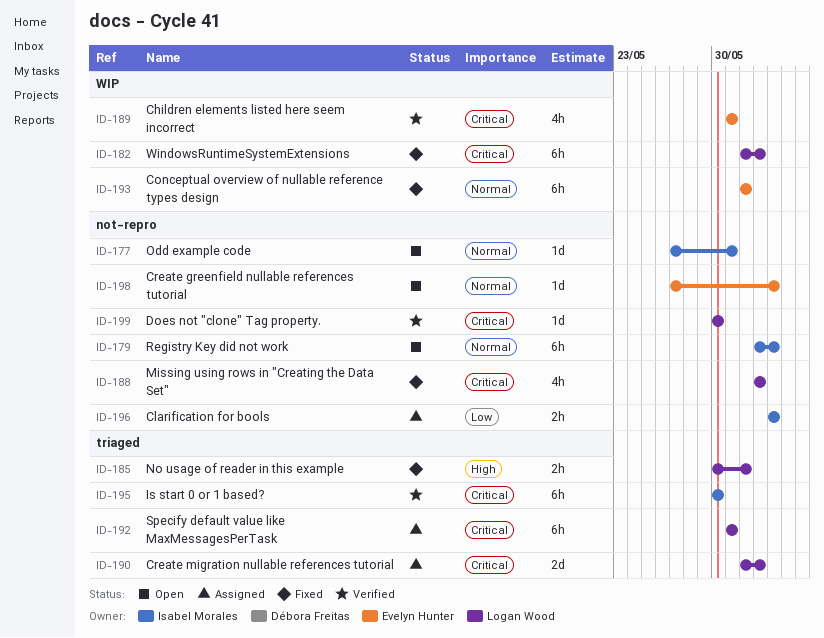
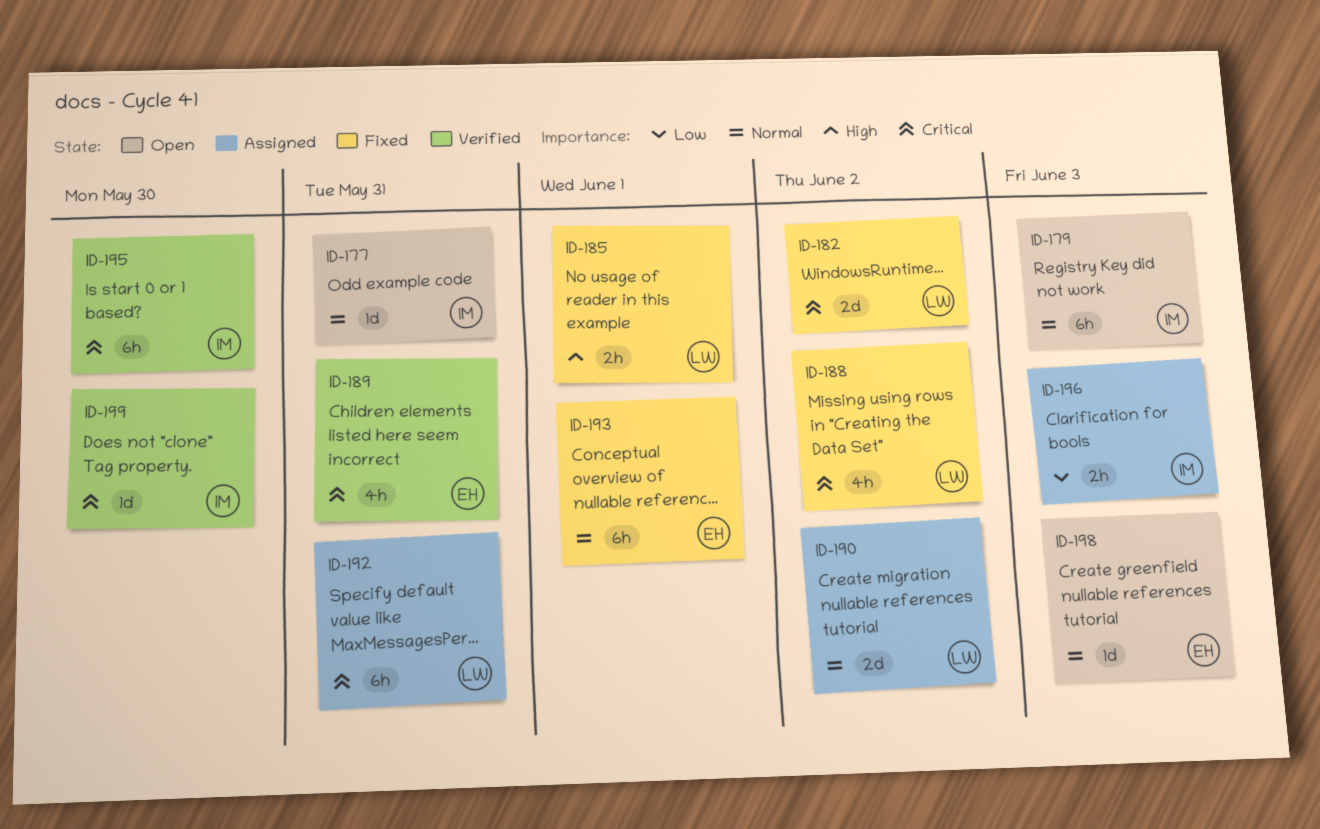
ID-182, estimate: 6h -> 2d
ID-190, priority: Critical -> Normal
ID-199, owner: Logan Wood -> Isabel Morales

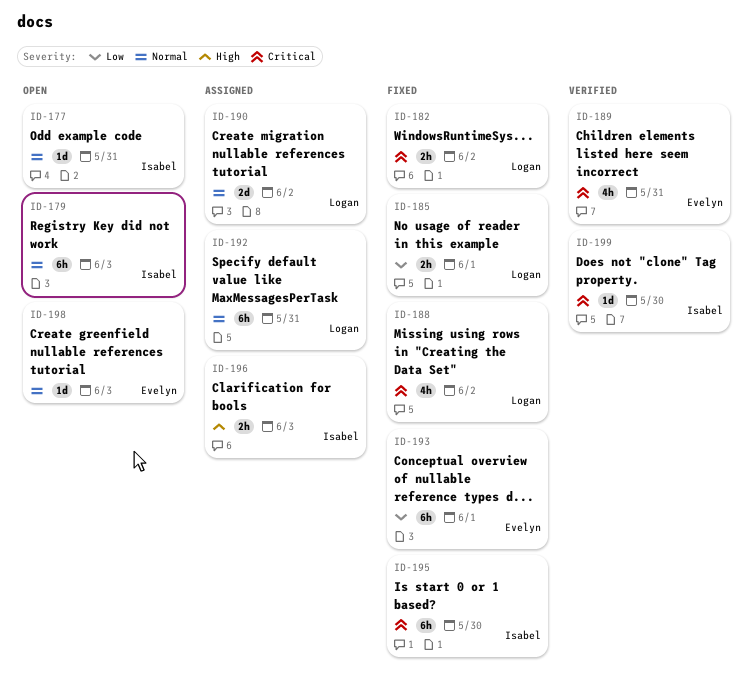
ID-182, estimate: 2d -> 2h
ID-185, priority: High -> Low
ID-192, priority: Critical -> Normal
ID-193, priority: Normal -> Low
ID-195, status: Verified -> Fixed
ID-196, priority: Low -> High

